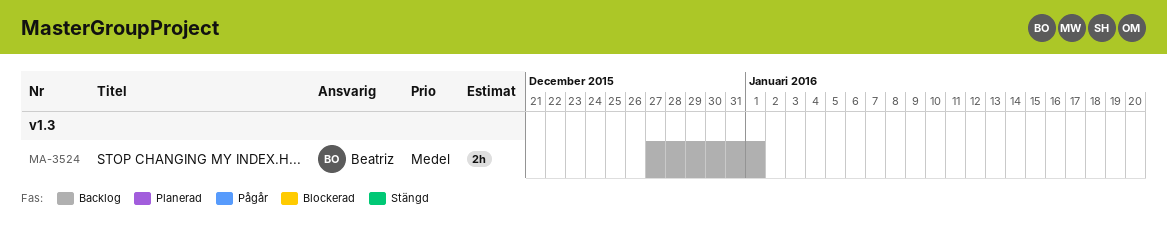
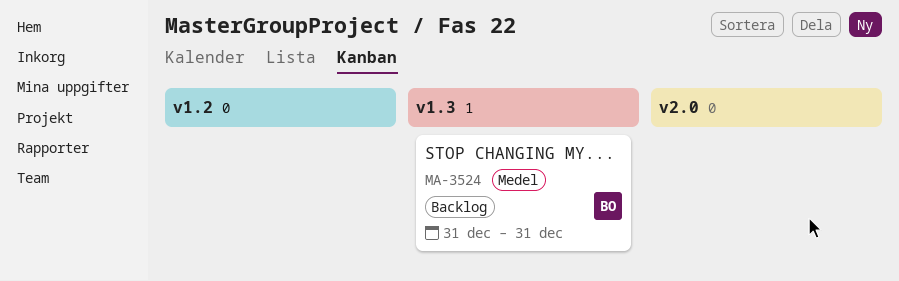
MA-3524, start: Dec 27 -> Dec 31
MA-3524, due: Jan 1 -> Dec 31

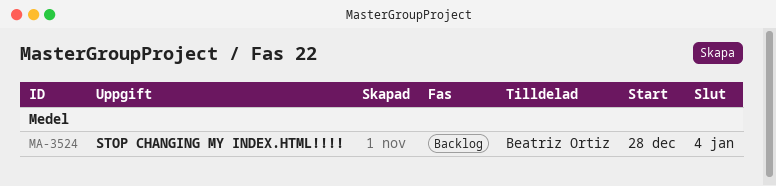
MA-3524, start: Dec 31 -> Dec 28
MA-3524, due: Dec 31 -> Jan 4

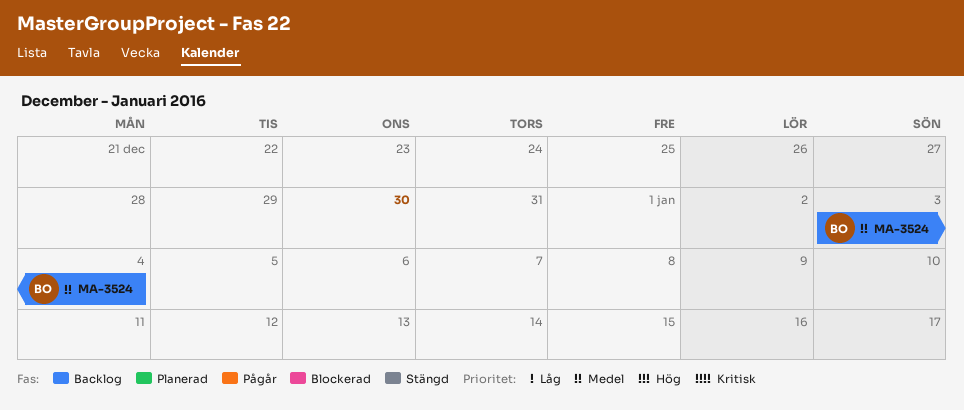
MA-3524, start: Dec 28 -> Jan 3

